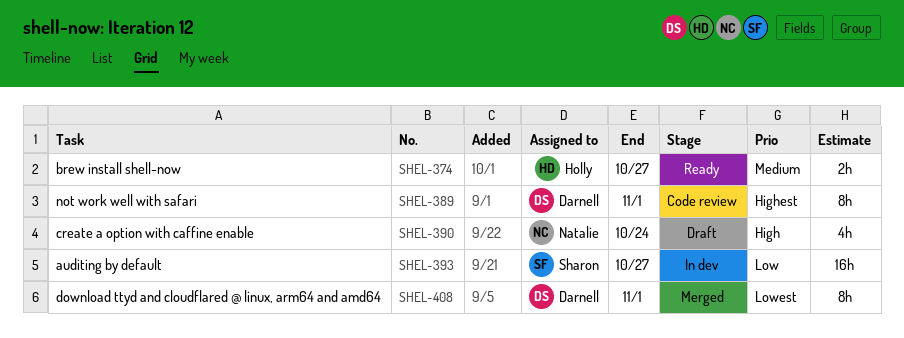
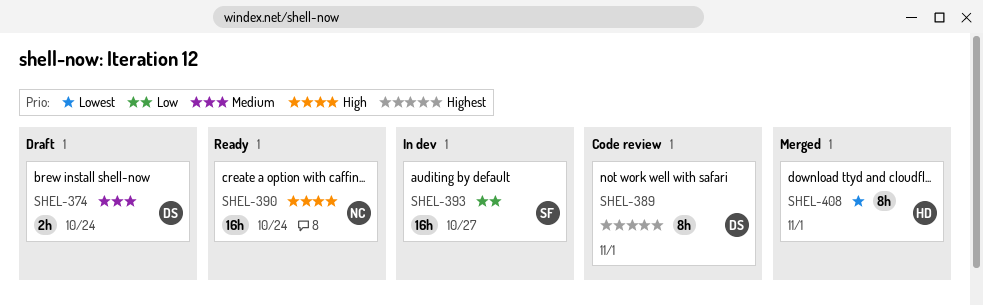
SHEL-374, status: Ready -> Draft
SHEL-374, owner: Holly -> Darnell
SHEL-374, due: Oct 27 -> Oct 24
SHEL-390, status: Draft -> Ready
SHEL-390, estimate: 4h -> 16h
SHEL-408, owner: Darnell -> Holly

